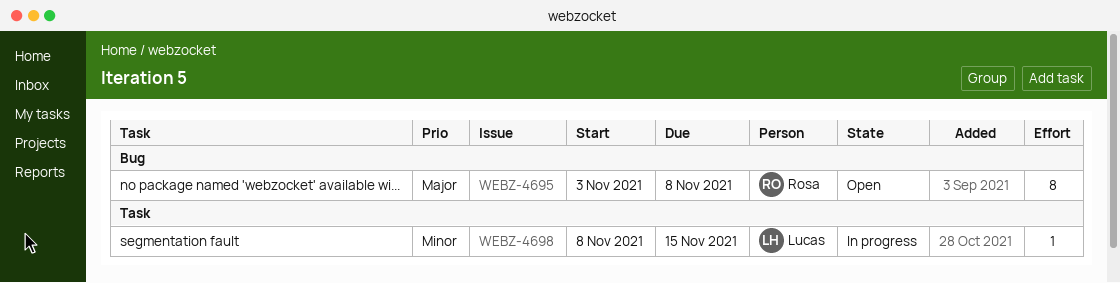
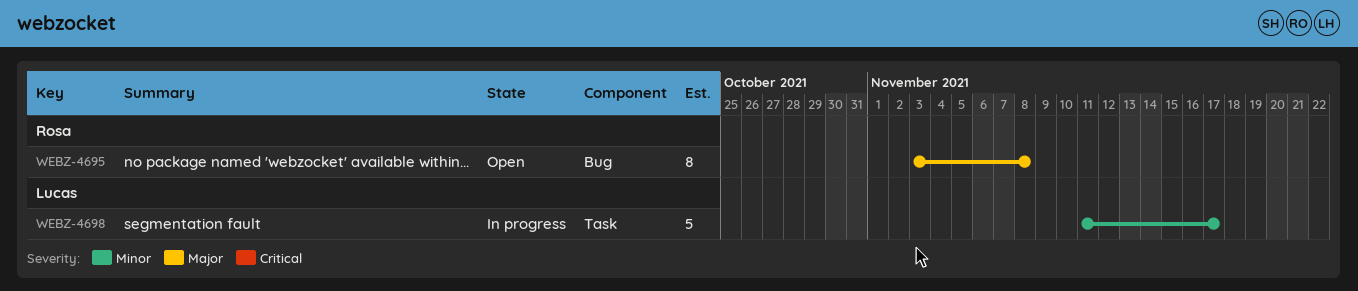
WEBZ-4698, estimate: 1 -> 5
WEBZ-4698, start: Nov 8 -> Nov 11
WEBZ-4698, due: Nov 15 -> Nov 17

